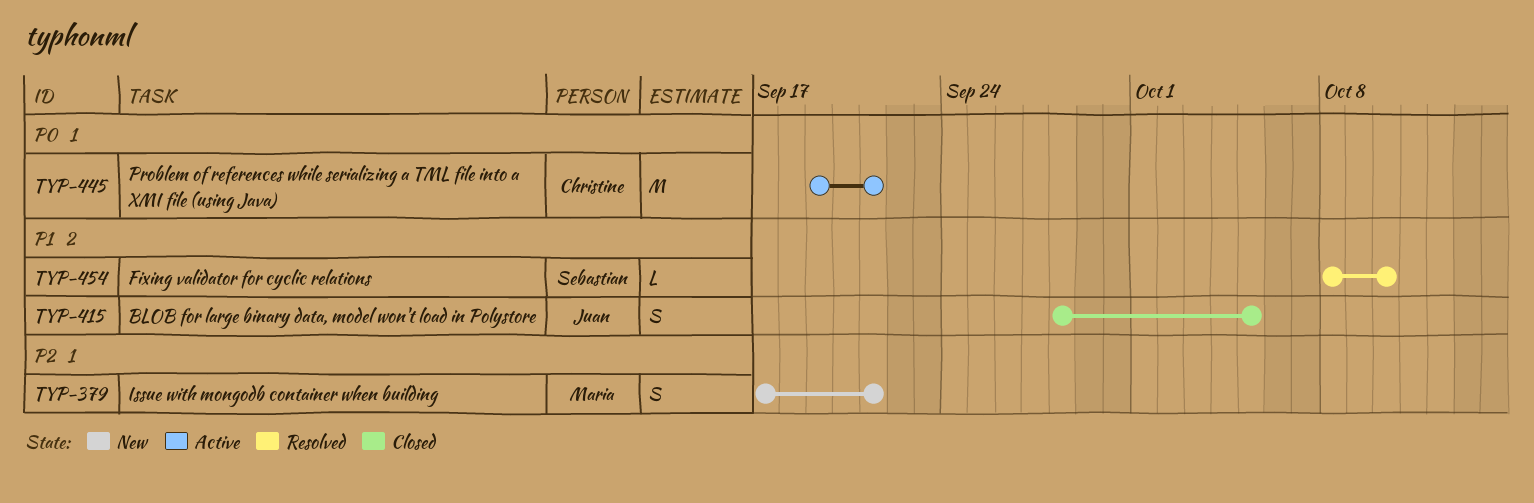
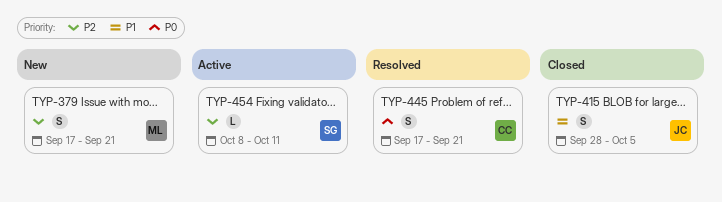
TYP-445, status: Active -> Resolved
TYP-445, estimate: M -> S
TYP-445, start: Sep 19 -> Sep 17
TYP-454, status: Resolved -> Active
TYP-454, priority: P1 -> P2
TYP-454, due: Oct 10 -> Oct 11

